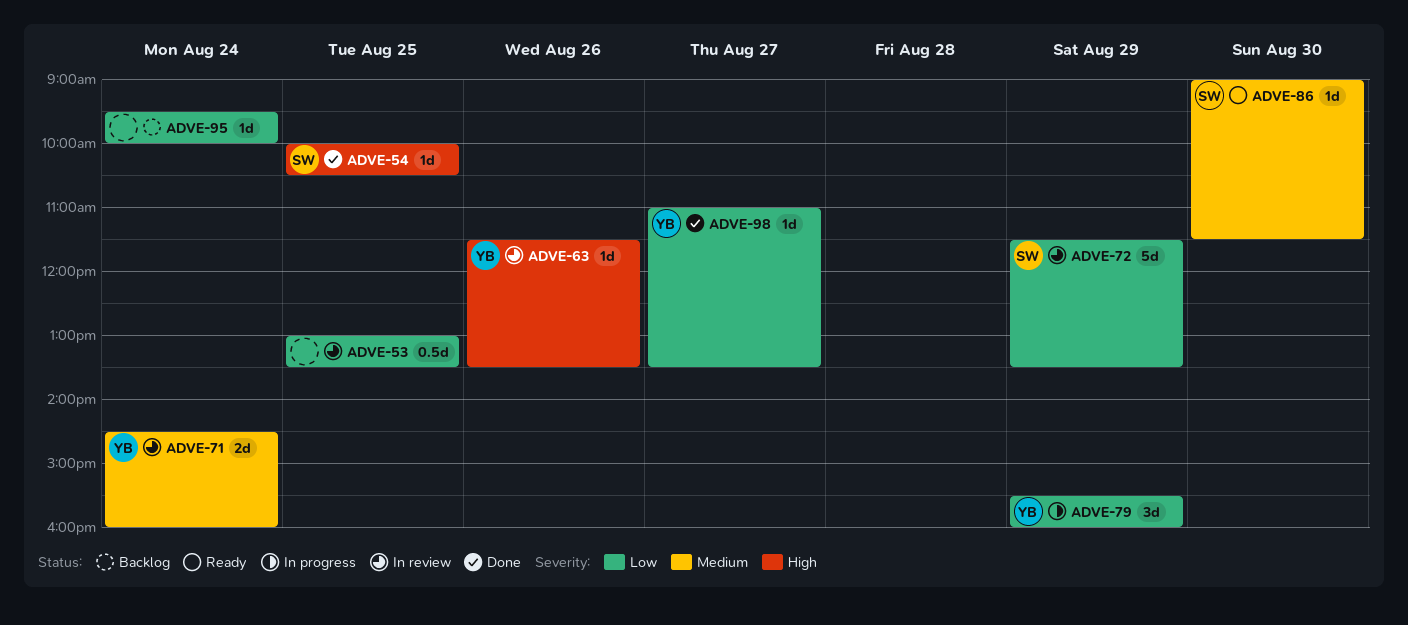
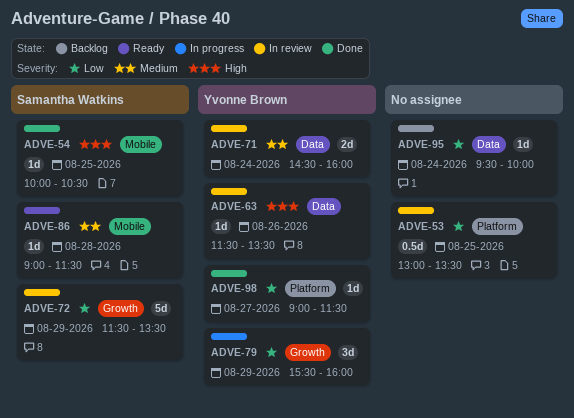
ADVE-86, day: Aug 30 -> Aug 28
ADVE-98, begins: 11:00 -> 09:00
ADVE-98, ends: 13:30 -> 11:30

